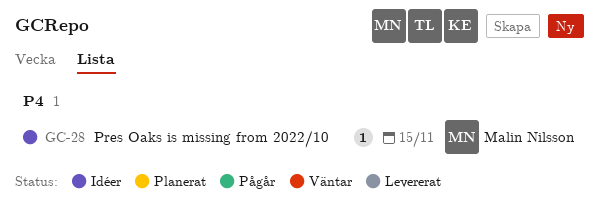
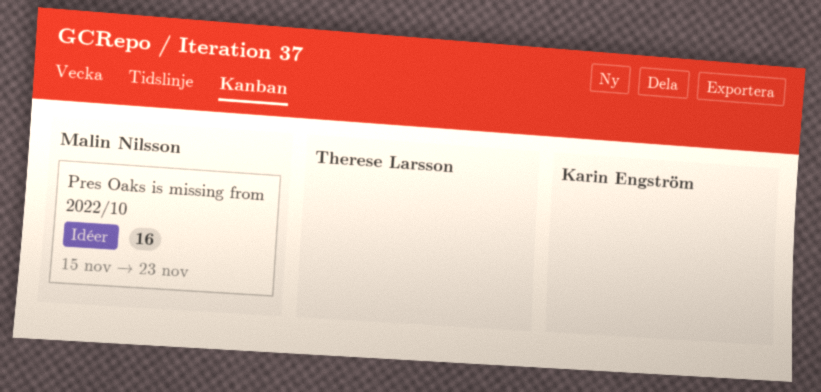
Pres Oaks is missing from 2022/10, estimate: 1 -> 16
Pres Oaks is missing from 2022/10, due: Nov 15 -> Nov 23

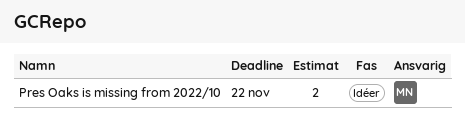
Pres Oaks is missing from 2022/10, estimate: 16 -> 2
Pres Oaks is missing from 2022/10, due: Nov 23 -> Nov 22

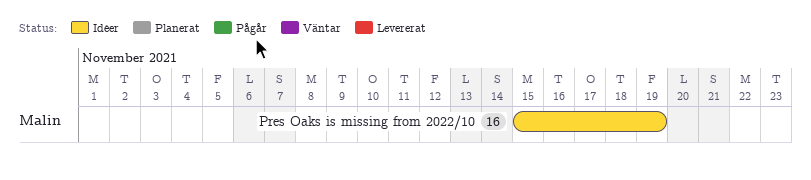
Pres Oaks is missing from 2022/10, estimate: 2 -> 16
Pres Oaks is missing from 2022/10, due: Nov 22 -> Nov 19

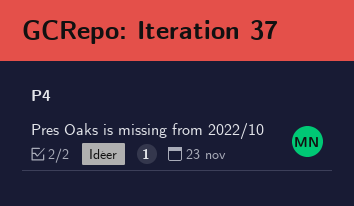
Pres Oaks is missing from 2022/10, estimate: 16 -> 1
Pres Oaks is missing from 2022/10, due: Nov 19 -> Nov 23

